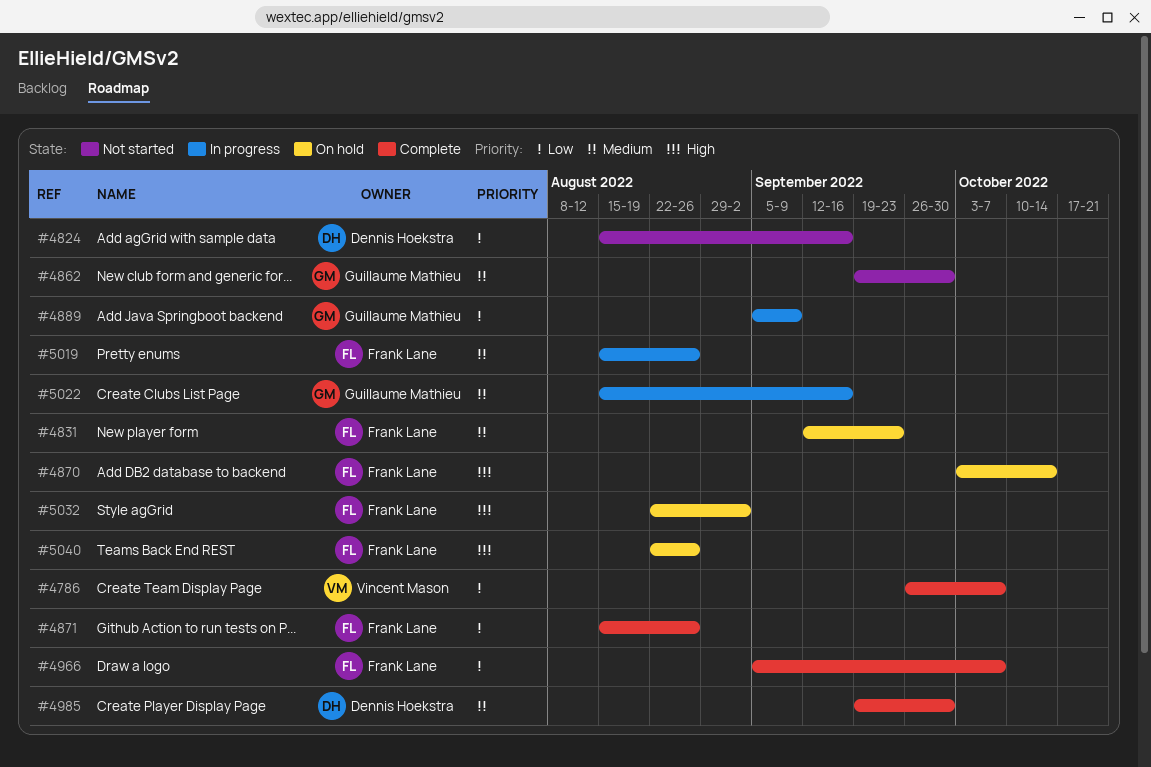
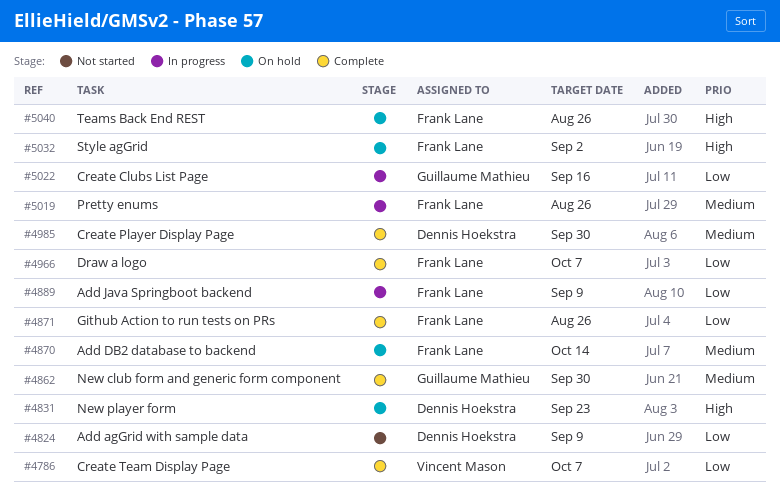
#4824, due: Sep 16 -> Sep 9
#4831, owner: Frank Lane -> Dennis Hoekstra
#4831, priority: Medium -> High
#4862, status: Not started -> Complete
#4870, priority: High -> Medium
#4889, owner: Guillaume Mathieu -> Frank Lane
#5022, priority: Medium -> Low

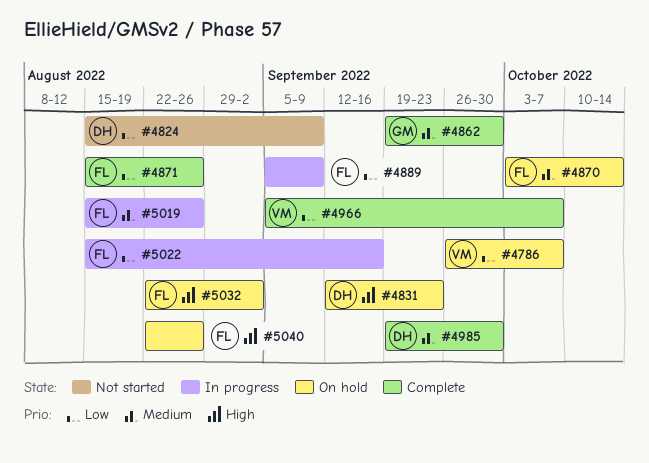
#4786, status: Complete -> On hold
#4966, owner: Frank Lane -> Vincent Mason
#5022, owner: Guillaume Mathieu -> Frank Lane

